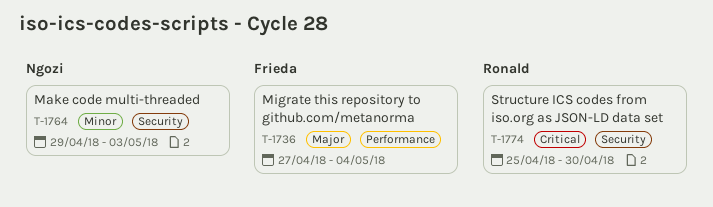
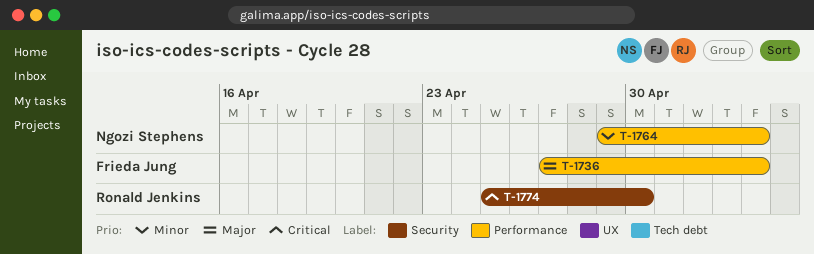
T-1764, label: Security -> Performance
T-1764, due: May 3 -> May 4

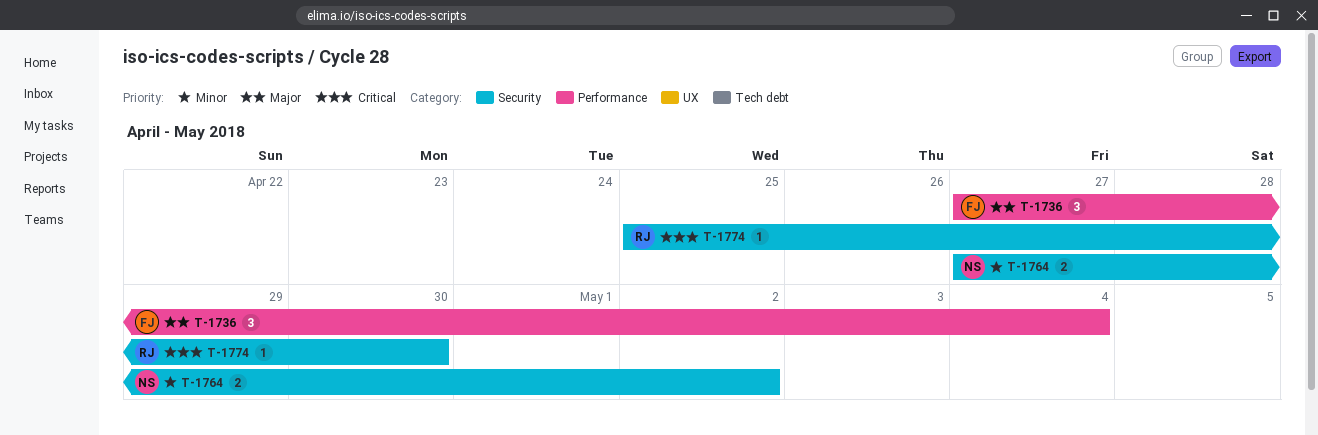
T-1764, label: Performance -> Security
T-1764, start: Apr 29 -> Apr 27
T-1764, due: May 4 -> May 2

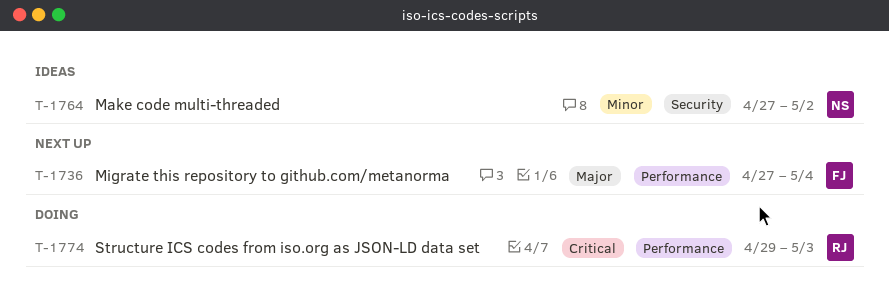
T-1774, label: Security -> Performance
T-1774, start: Apr 25 -> Apr 29
T-1774, due: Apr 30 -> May 3

